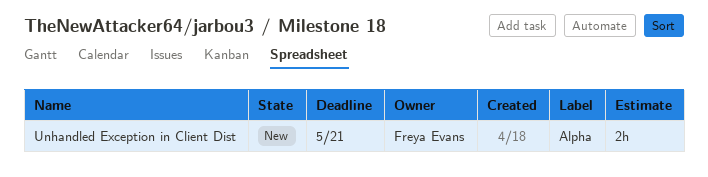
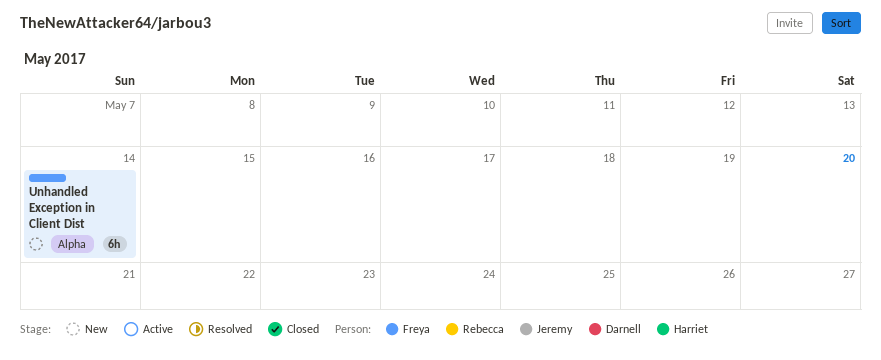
Unhandled Exception in Client Dist, estimate: 2h -> 6h
Unhandled Exception in Client Dist, due: May 21 -> May 14

